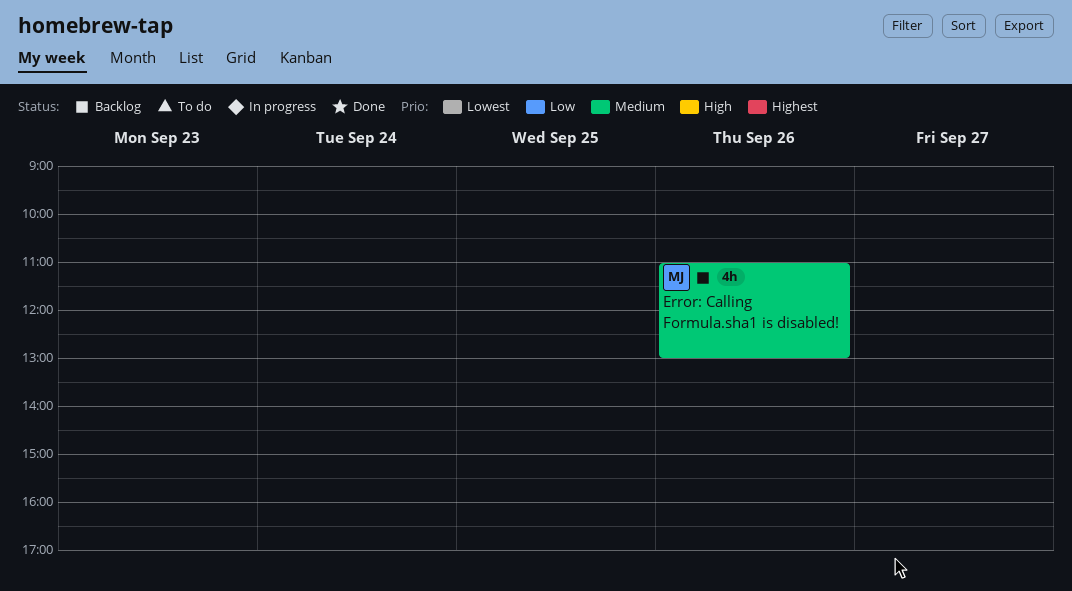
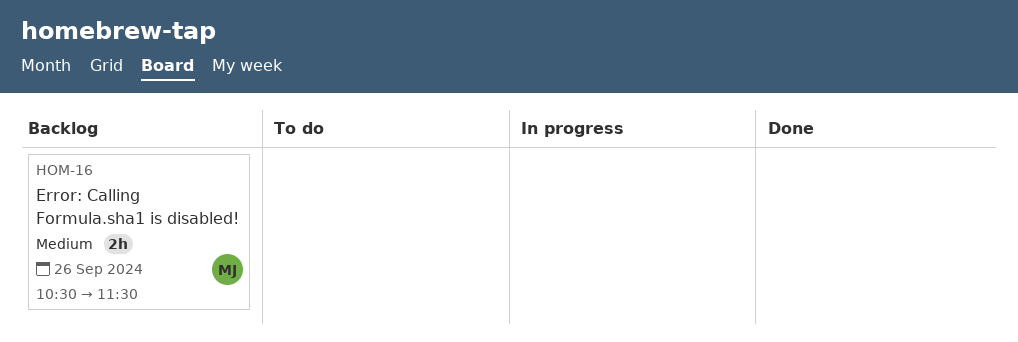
Error: Calling Formula.sha1 is disabled!, estimate: 4h -> 2h
Error: Calling Formula.sha1 is disabled!, begins: 11:00 -> 10:30
Error: Calling Formula.sha1 is disabled!, ends: 13:00 -> 11:30

